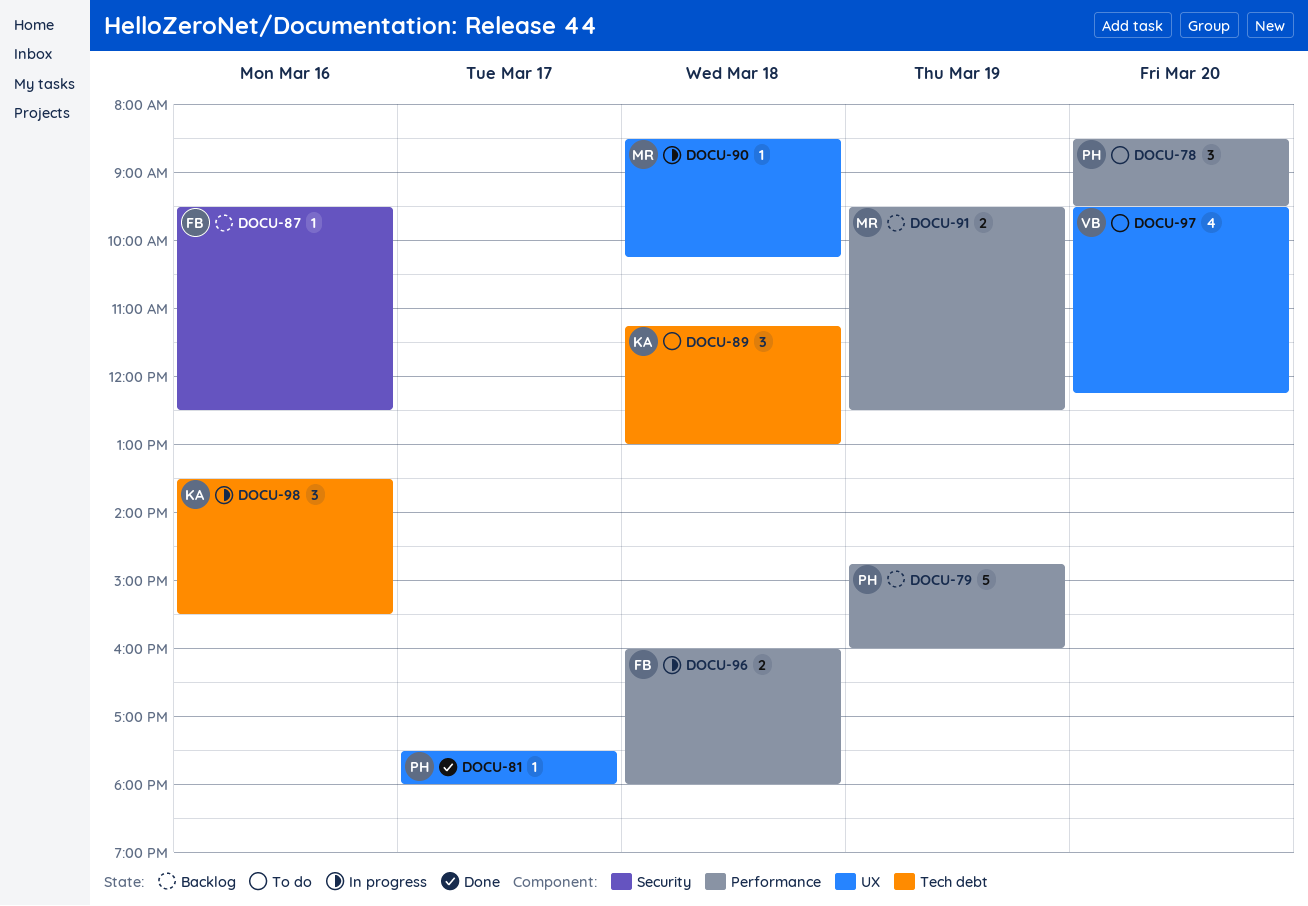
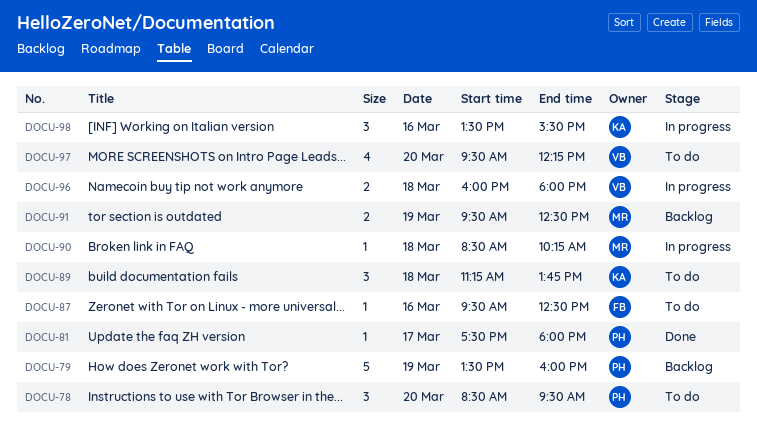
DOCU-79, begins: 14:45 -> 13:30
DOCU-87, status: Backlog -> To do
DOCU-89, ends: 13:00 -> 13:45
DOCU-96, owner: FB -> VB

